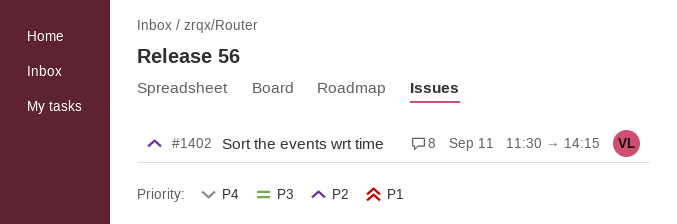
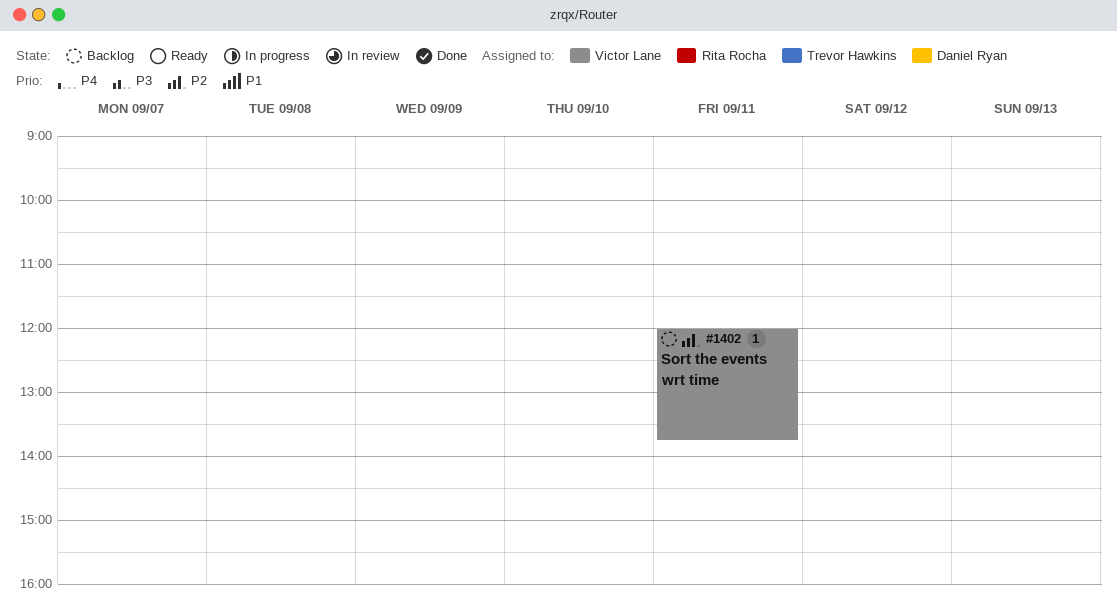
#1402, begins: 11:30 -> 12:00
#1402, ends: 14:15 -> 13:45

